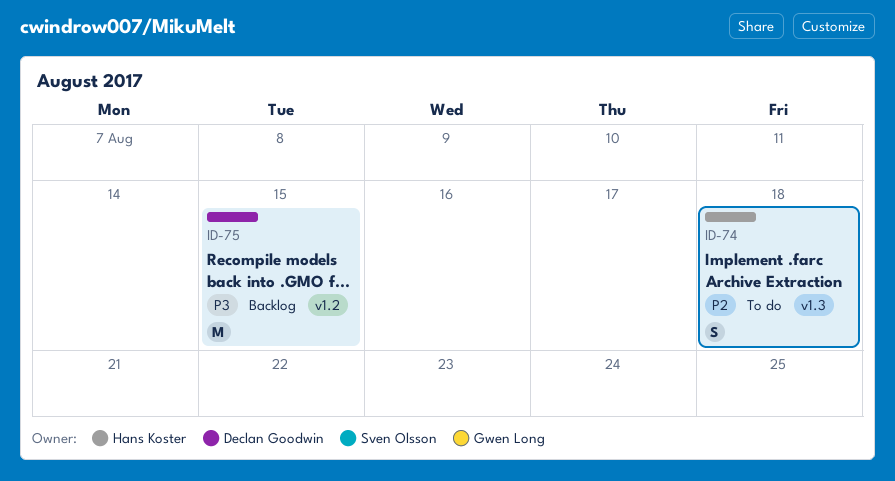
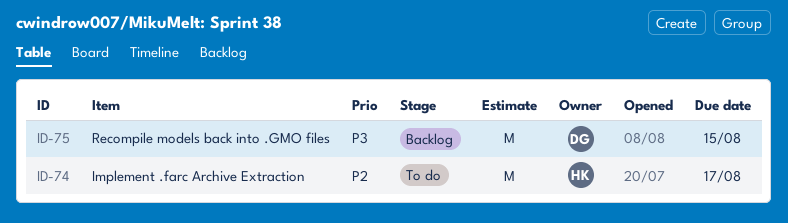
ID-74, estimate: S -> M
ID-74, due: Aug 18 -> Aug 17

